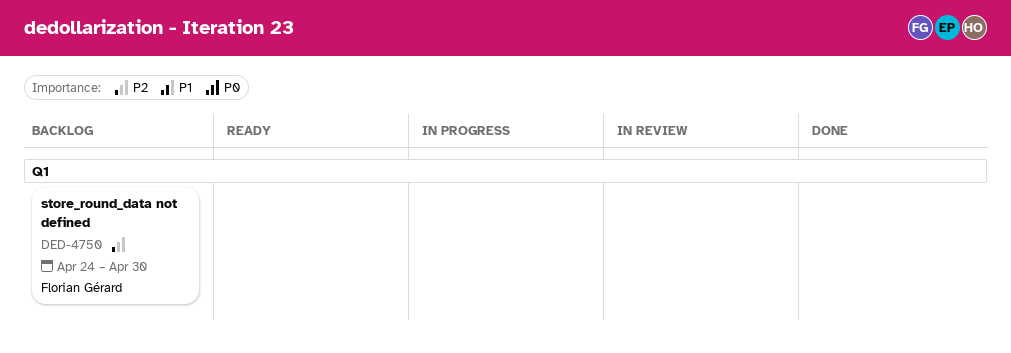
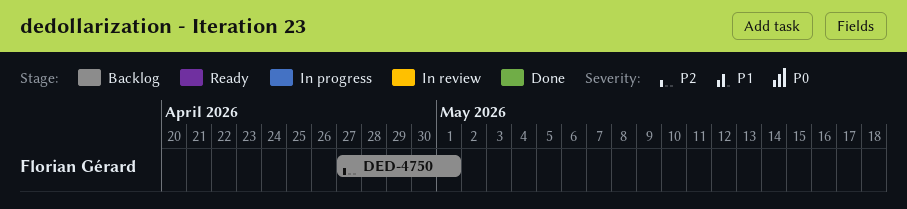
DED-4750, start: Apr 24 -> Apr 27
DED-4750, due: Apr 30 -> May 1

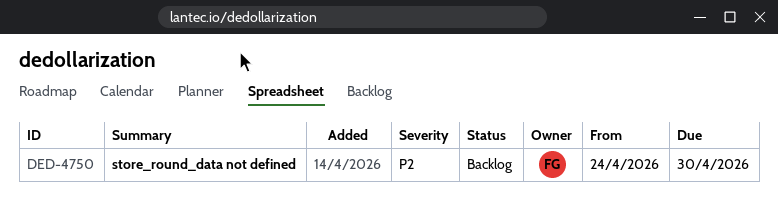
DED-4750, start: Apr 27 -> Apr 24
DED-4750, due: May 1 -> Apr 30

